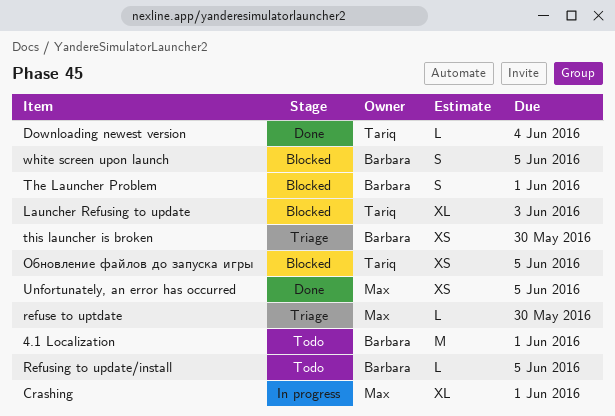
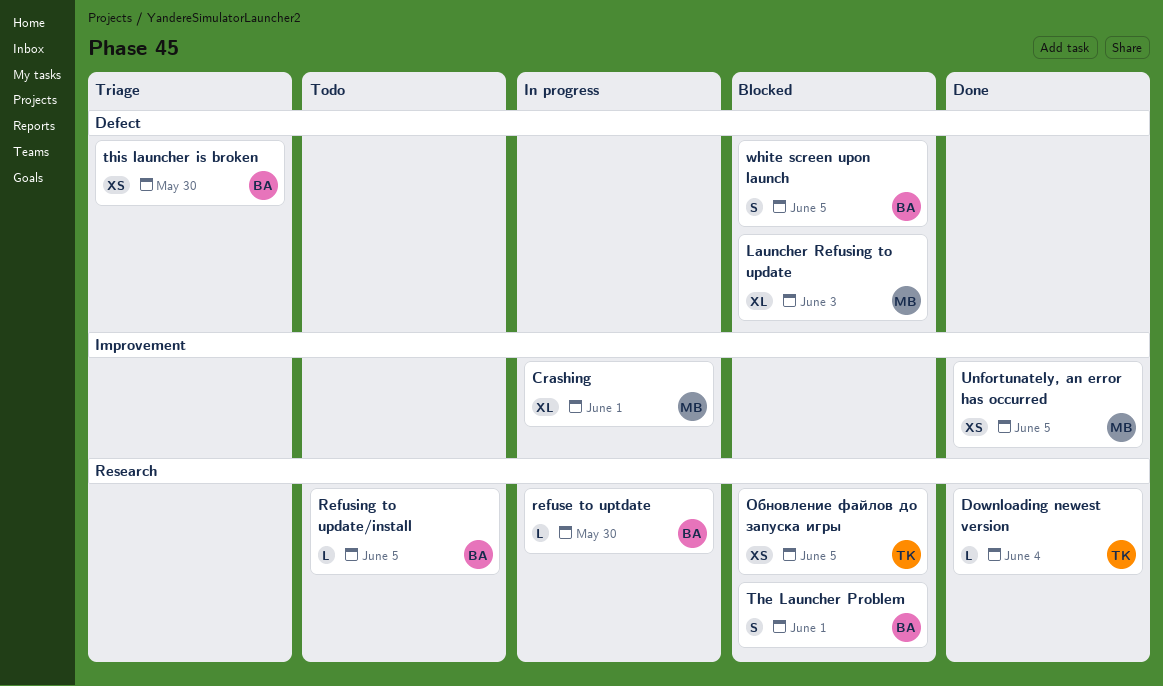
4.1 Localization: present -> none
Launcher Refusing to update, owner: Tariq -> Max
refuse to uptdate, status: Triage -> In progress
refuse to uptdate, owner: Max -> Barbara

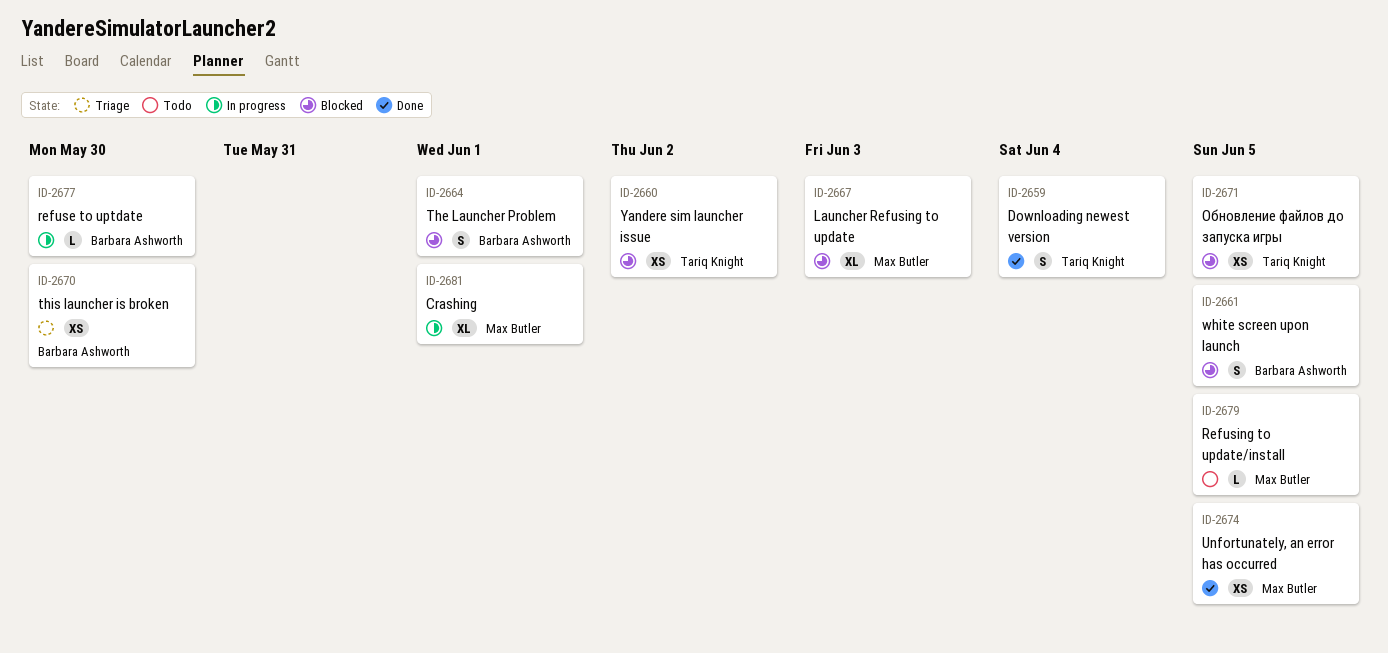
Downloading newest version, estimate: L -> S
Refusing to update/install, owner: Barbara Ashworth -> Max Butler
Yandere sim launcher issue: none -> present

